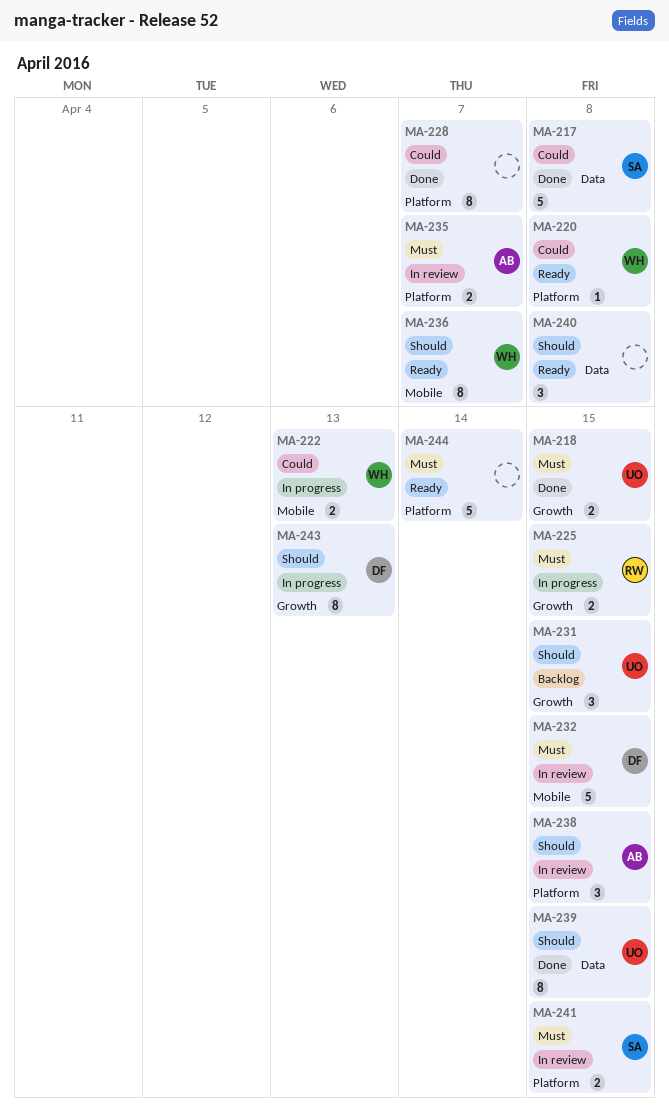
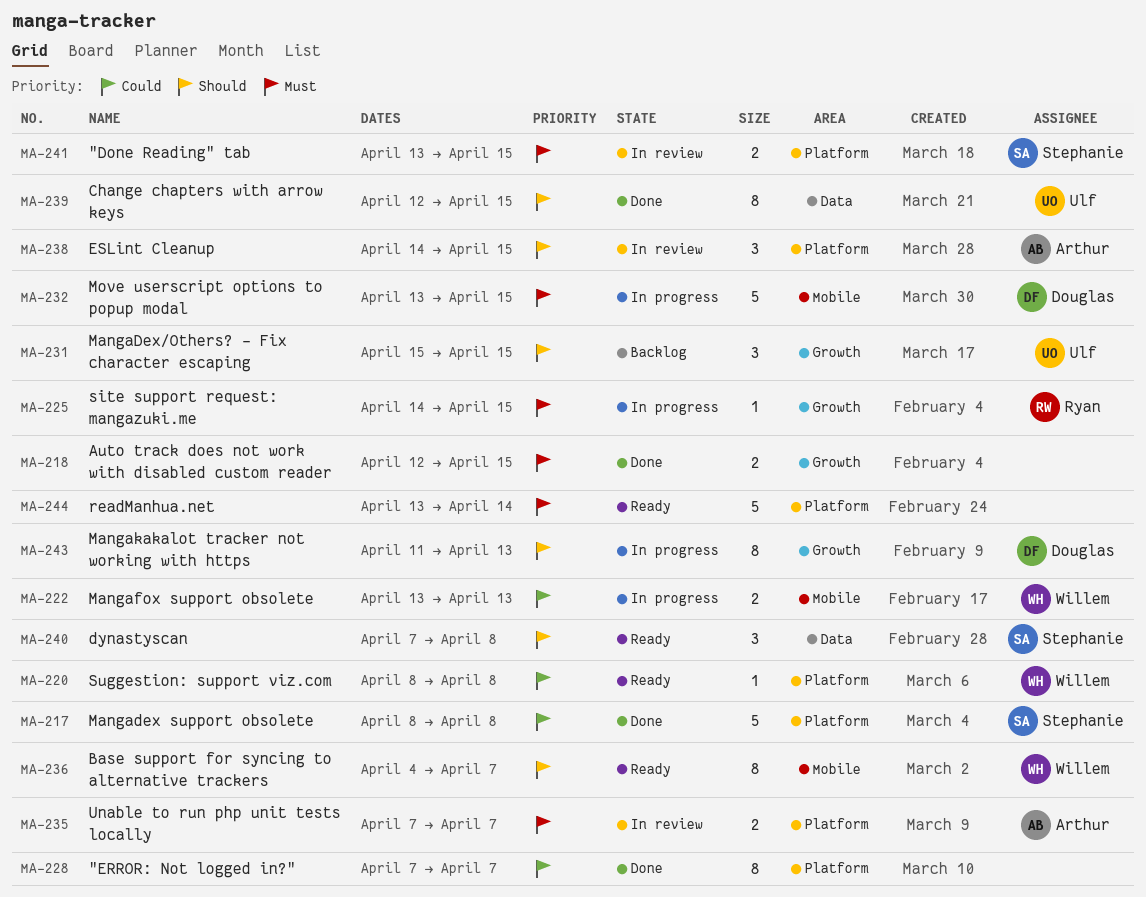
MA-217, label: Data -> Platform
MA-218, owner: Ulf -> none
MA-225, estimate: 2 -> 1
MA-232, status: In review -> In progress
MA-240, owner: none -> Stephanie

